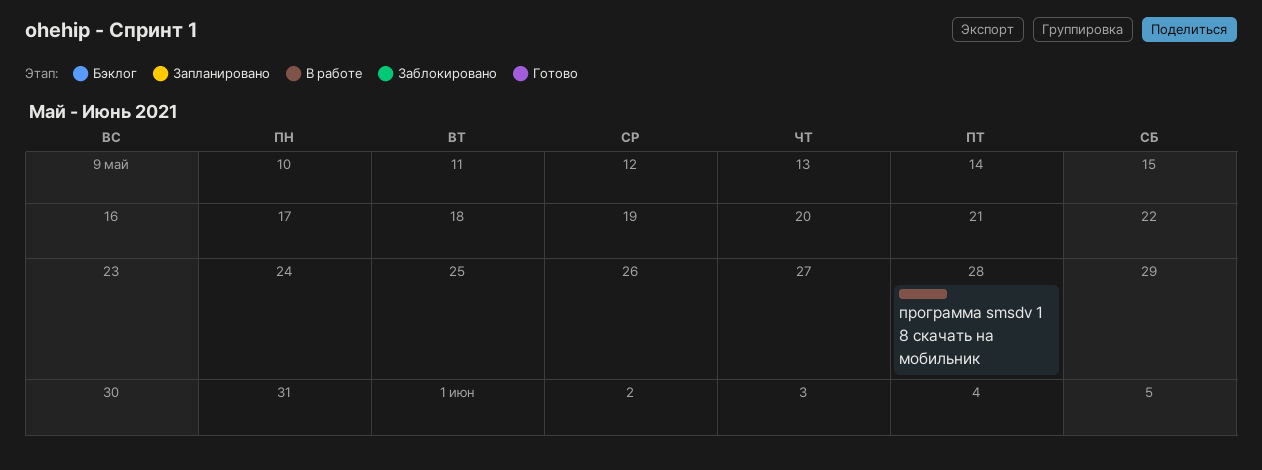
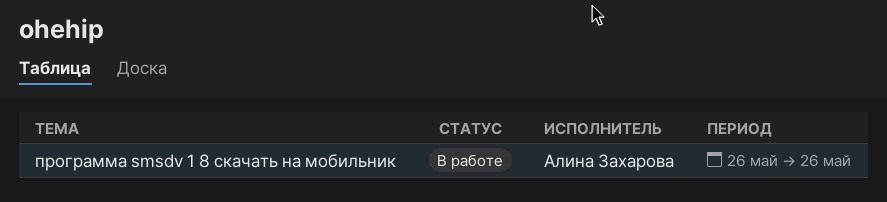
программа smsdv 1 8 скачать на мобильник, due: May 28 -> May 26

